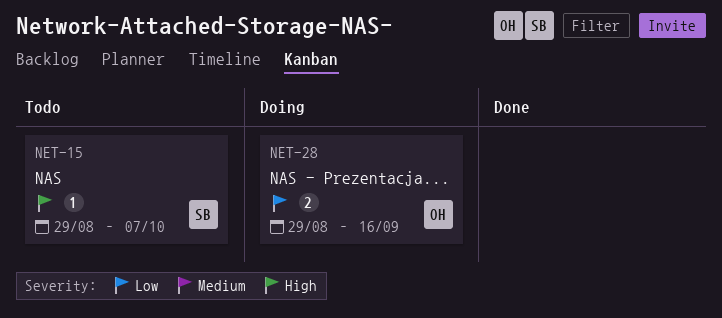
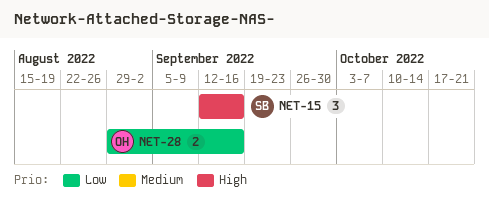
NET-15, estimate: 1 -> 3
NET-15, start: Aug 29 -> Sep 12
NET-15, due: Oct 7 -> Sep 16

